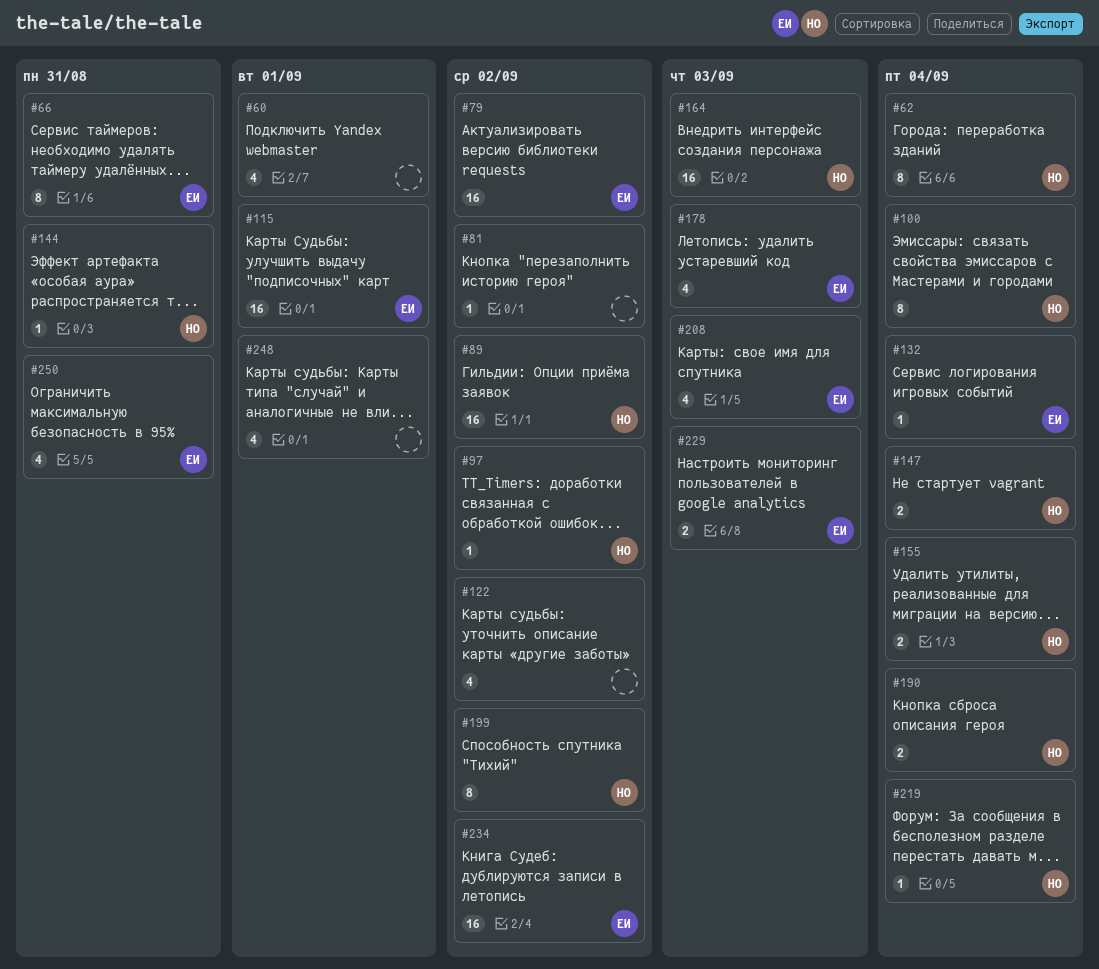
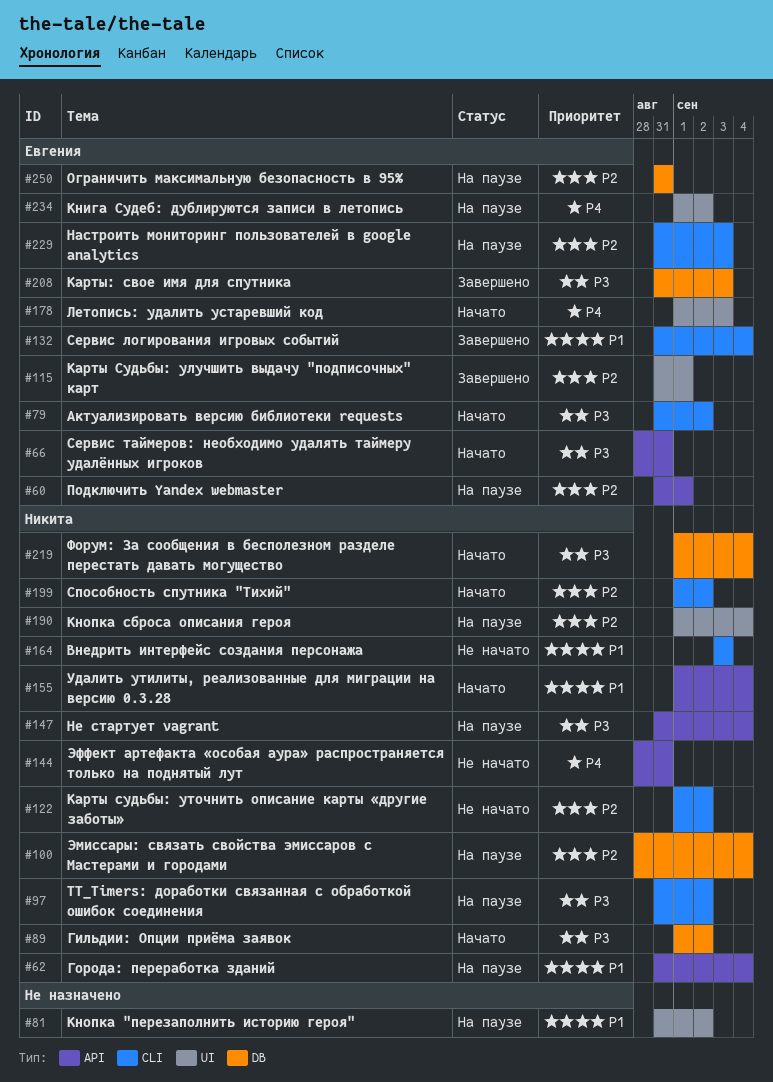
#60, owner: none -> Евгения
#122, owner: none -> Никита
#248: present -> none

